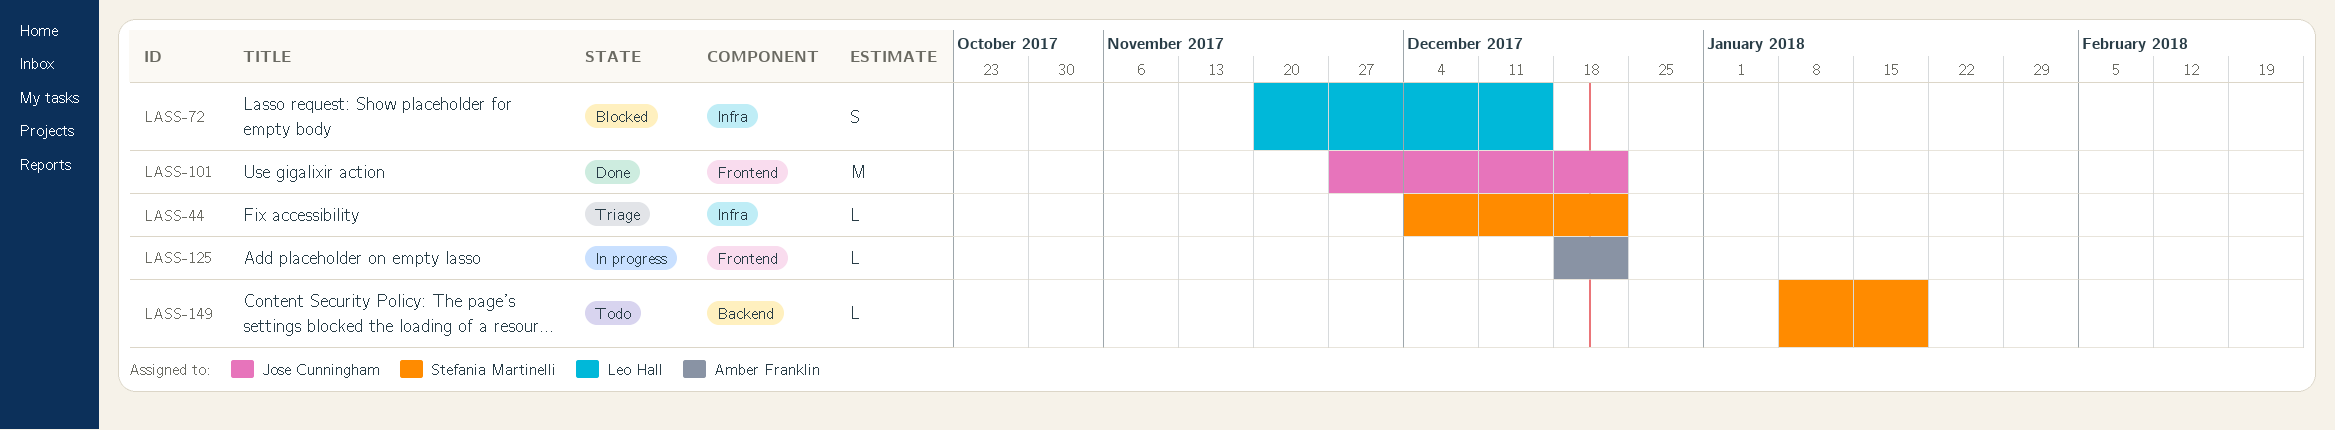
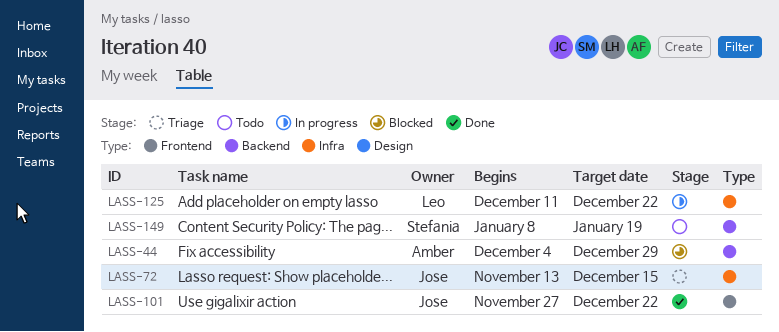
LASS-44, status: Triage -> Blocked
LASS-44, owner: Stefania Martinelli -> Amber Franklin
LASS-44, label: Infra -> Backend
LASS-44, due: Dec 22 -> Dec 29
LASS-72, status: Blocked -> Triage
LASS-72, owner: Leo Hall -> Jose Cunningham
LASS-72, start: Nov 20 -> Nov 13
LASS-125, owner: Amber Franklin -> Leo Hall
LASS-125, label: Frontend -> Infra
LASS-125, start: Dec 18 -> Dec 11

